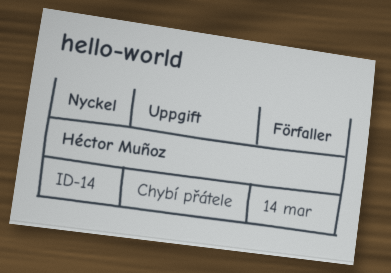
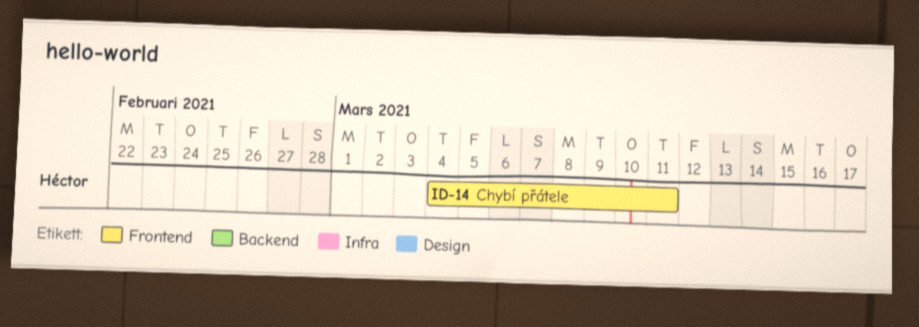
ID-14, due: Mar 14 -> Mar 11

